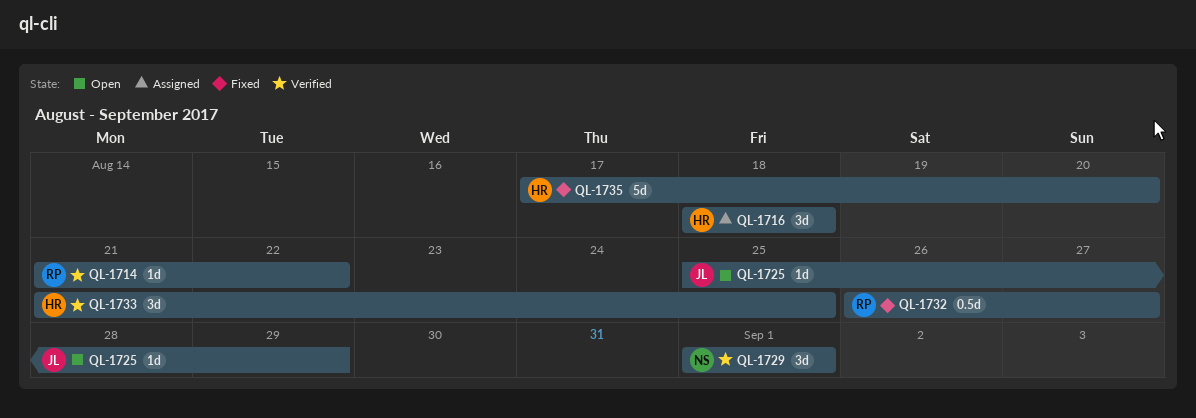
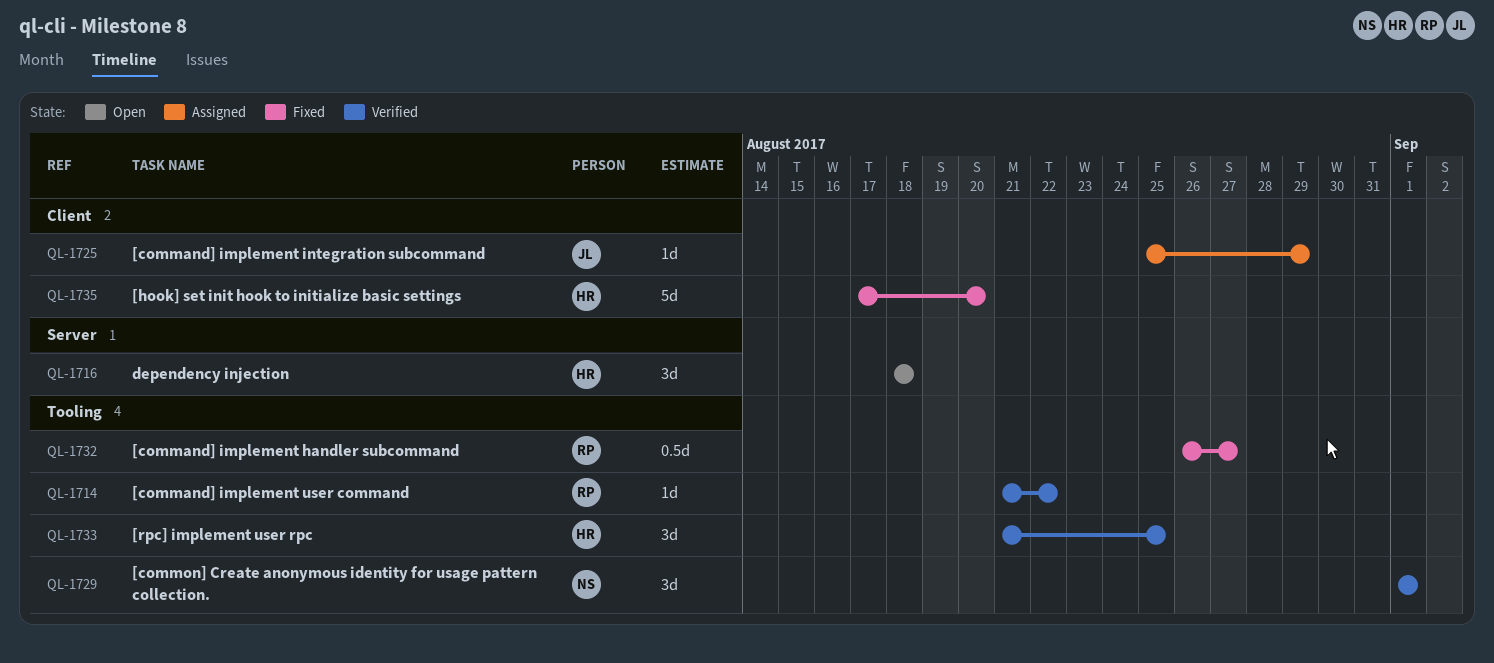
QL-1716, status: Assigned -> Open
QL-1725, status: Open -> Assigned

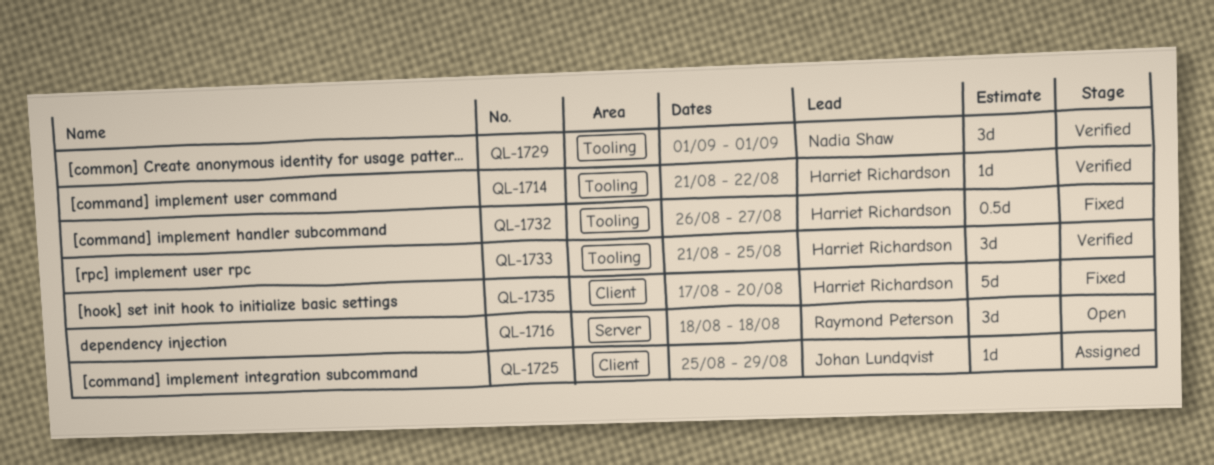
QL-1714, owner: Raymond Peterson -> Harriet Richardson
QL-1716, owner: Harriet Richardson -> Raymond Peterson
QL-1732, owner: Raymond Peterson -> Harriet Richardson

